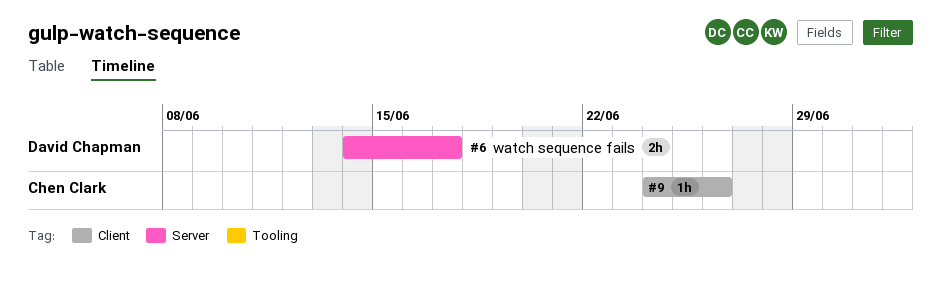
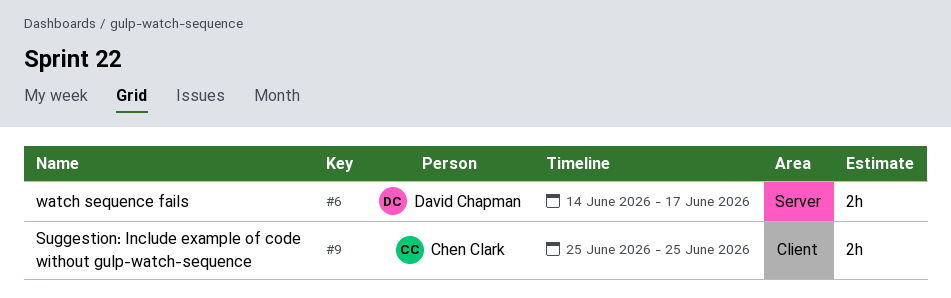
#9, estimate: 1h -> 2h
#9, start: Jun 24 -> Jun 25
#9, due: Jun 26 -> Jun 25

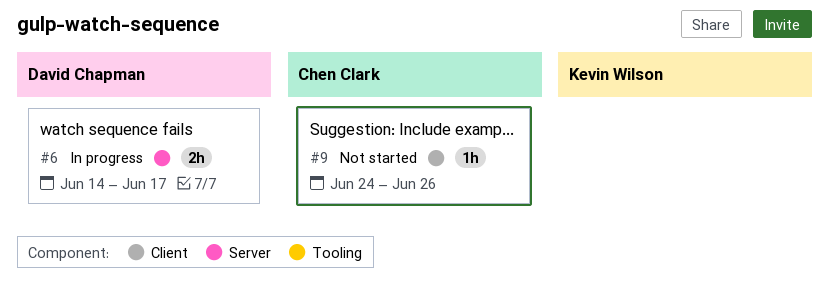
#9, estimate: 2h -> 1h
#9, start: Jun 25 -> Jun 24
#9, due: Jun 25 -> Jun 26

